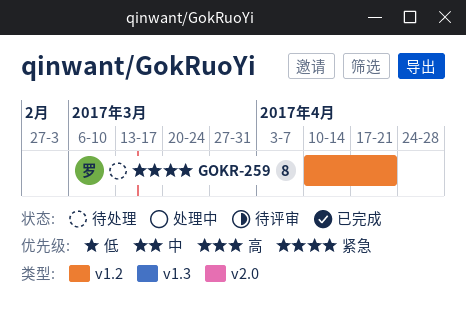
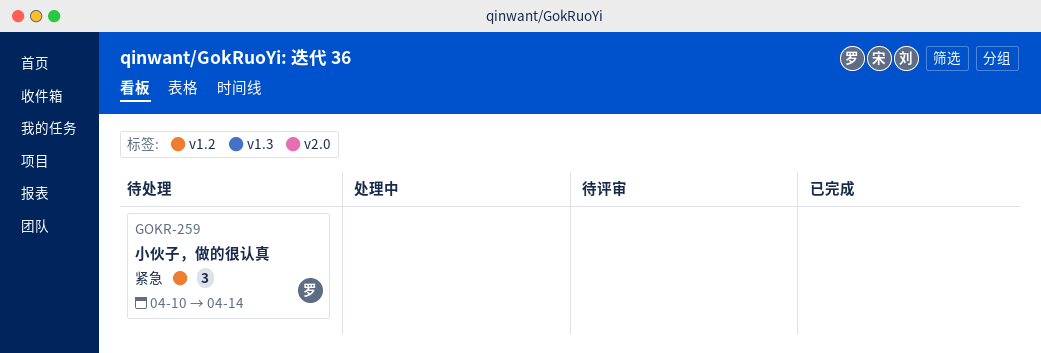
GOKR-259, estimate: 8 -> 3
GOKR-259, due: Apr 21 -> Apr 14

